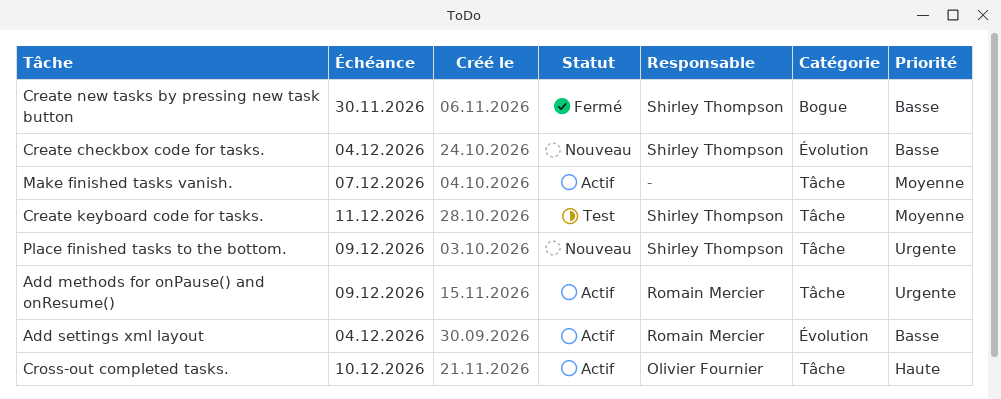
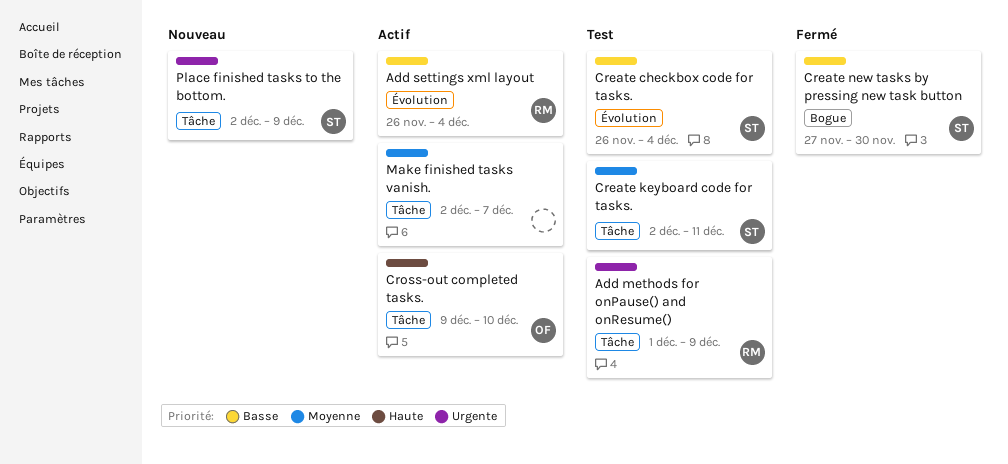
Add methods for onPause() and onResume(), status: Actif -> Test
Create checkbox code for tasks., status: Nouveau -> Test

